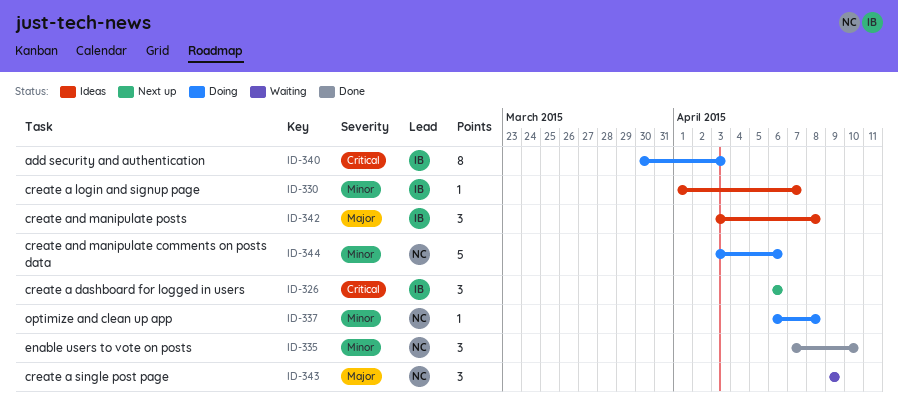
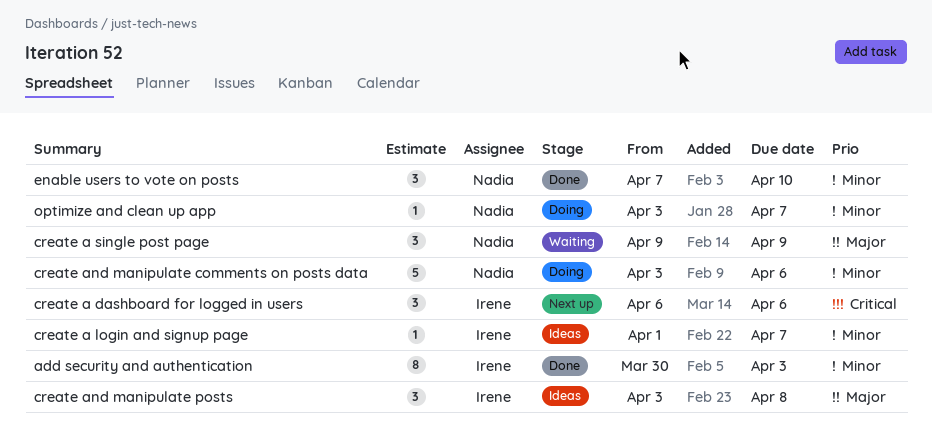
add security and authentication, status: Doing -> Done
add security and authentication, priority: Critical -> Minor
optimize and clean up app, start: Apr 6 -> Apr 3
optimize and clean up app, due: Apr 8 -> Apr 7

